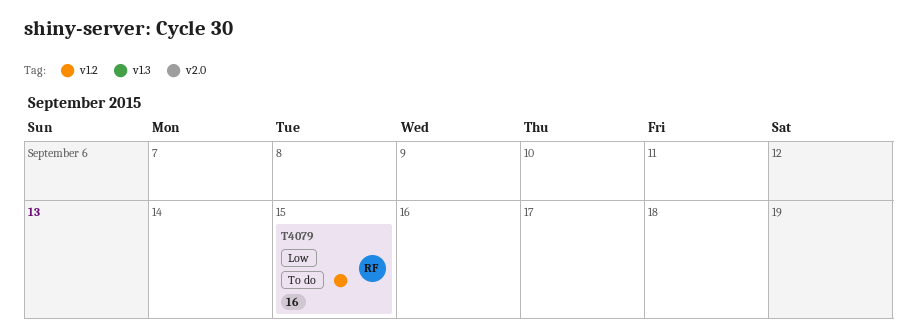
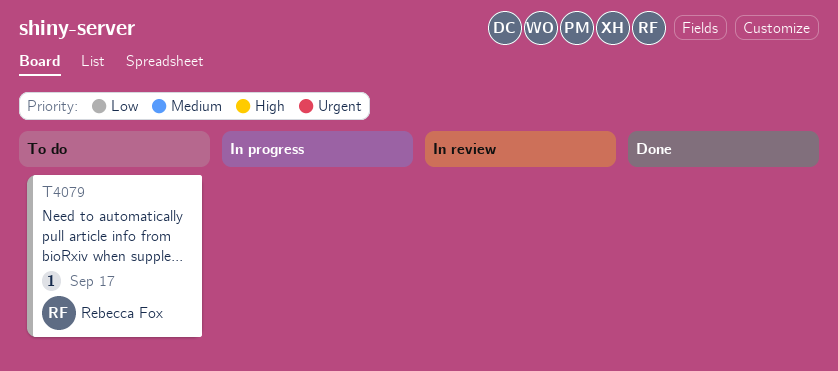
T4079, estimate: 16 -> 1
T4079, due: Sep 15 -> Sep 17

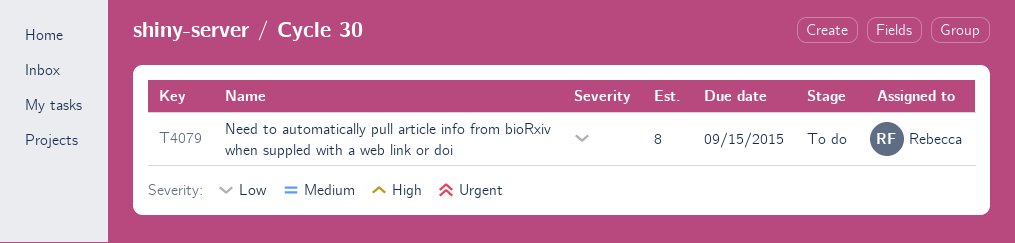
T4079, estimate: 1 -> 8
T4079, due: Sep 17 -> Sep 15

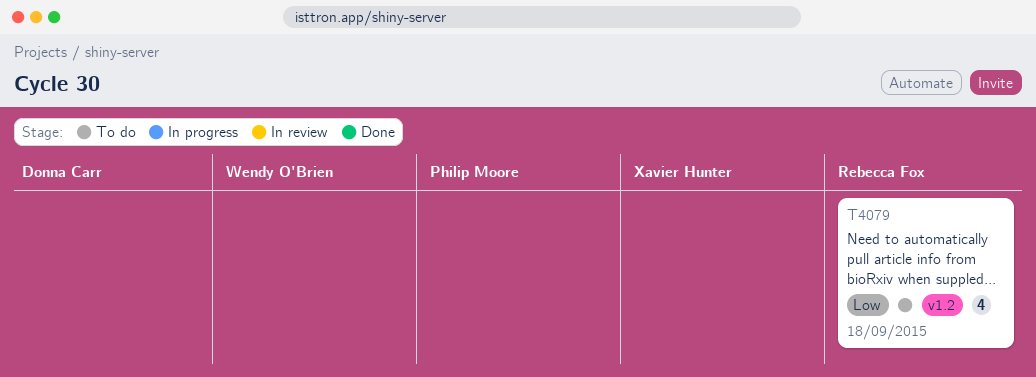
T4079, estimate: 8 -> 4
T4079, due: Sep 15 -> Sep 18

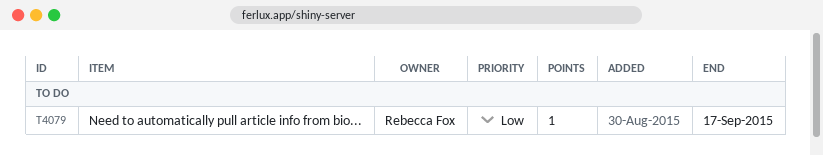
T4079, estimate: 4 -> 1
T4079, due: Sep 18 -> Sep 17

